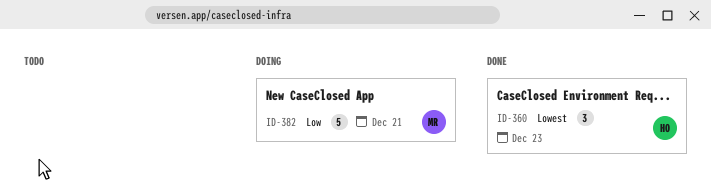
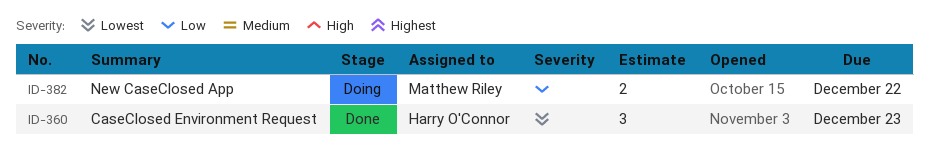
ID-382, estimate: 5 -> 2
ID-382, due: Dec 21 -> Dec 22

